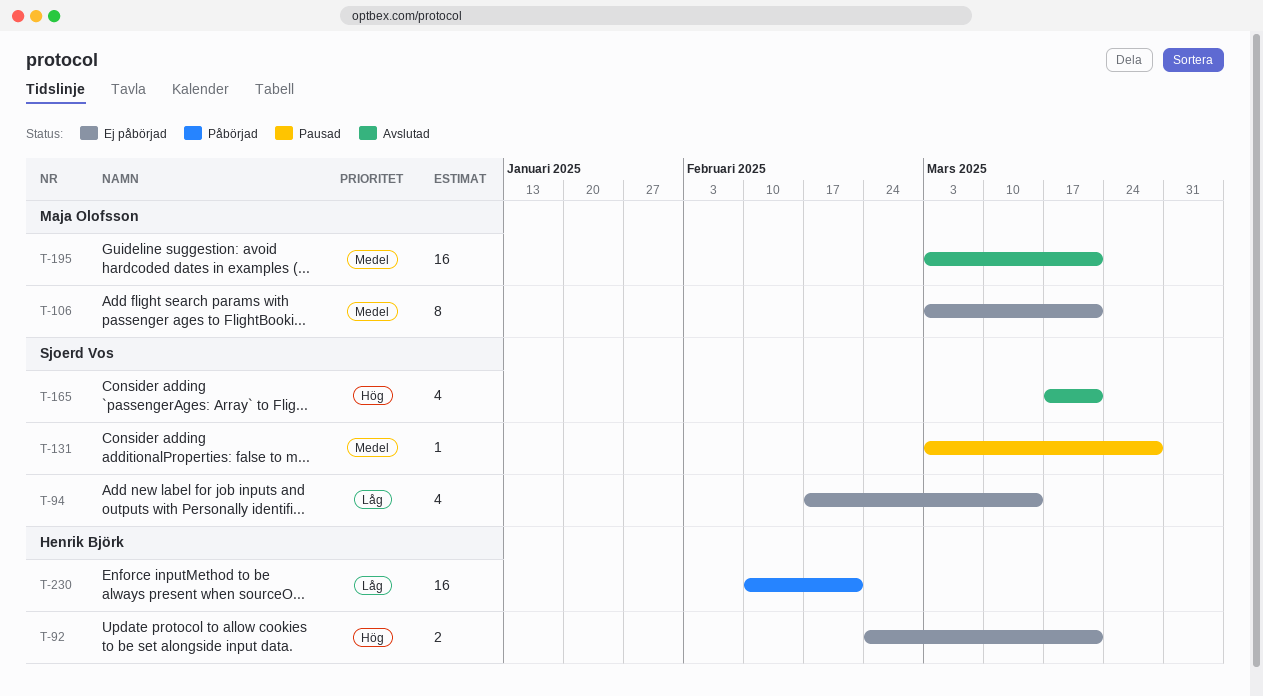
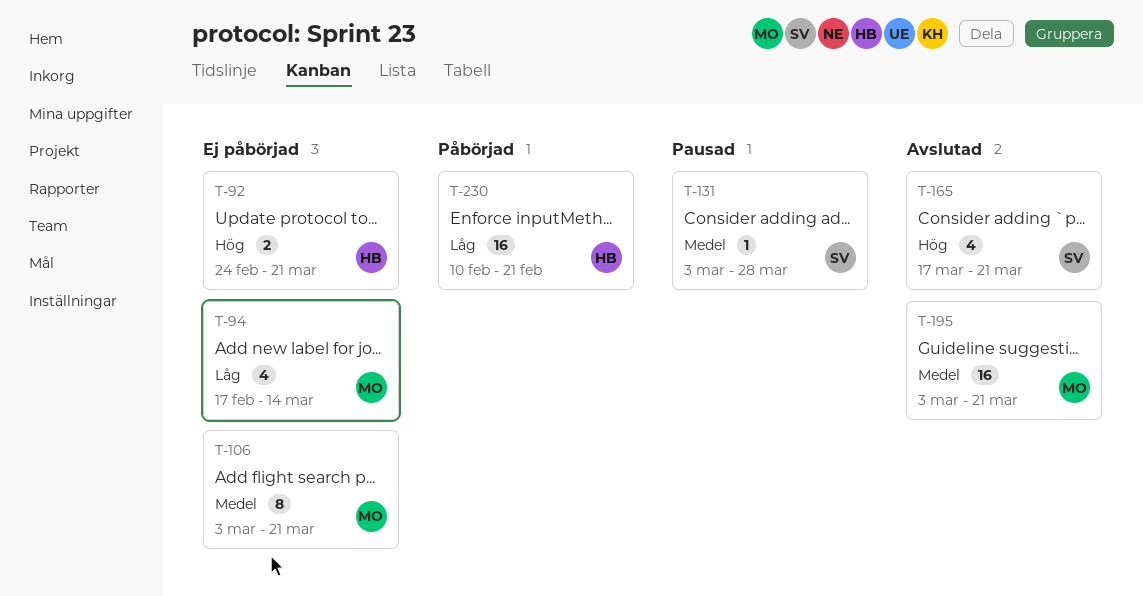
T-94, owner: Sjoerd Vos -> Maja Olofsson

